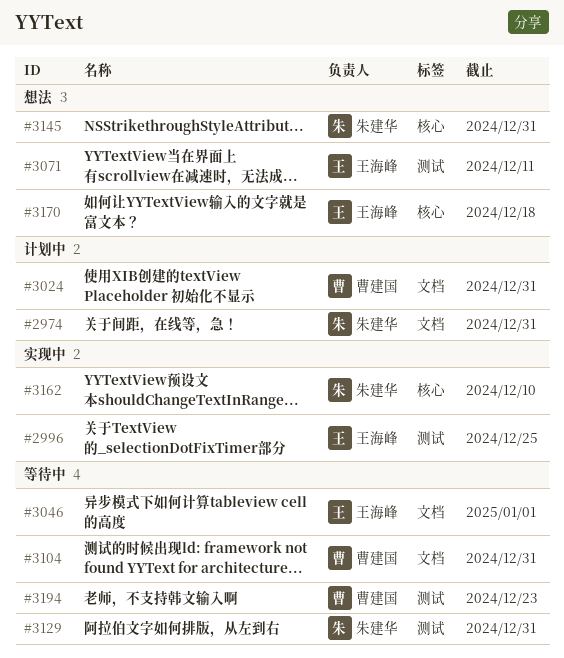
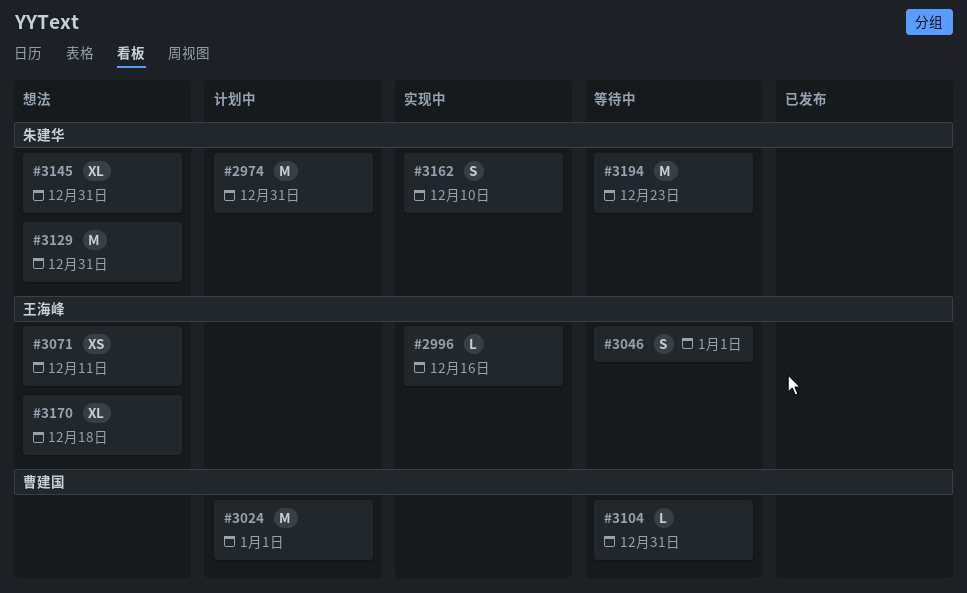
#2996, due: Dec 25 -> Dec 16
#3024, due: Dec 31 -> Jan 1
#3129, status: 等待中 -> 想法
#3194, owner: 曹建国 -> 朱建华

